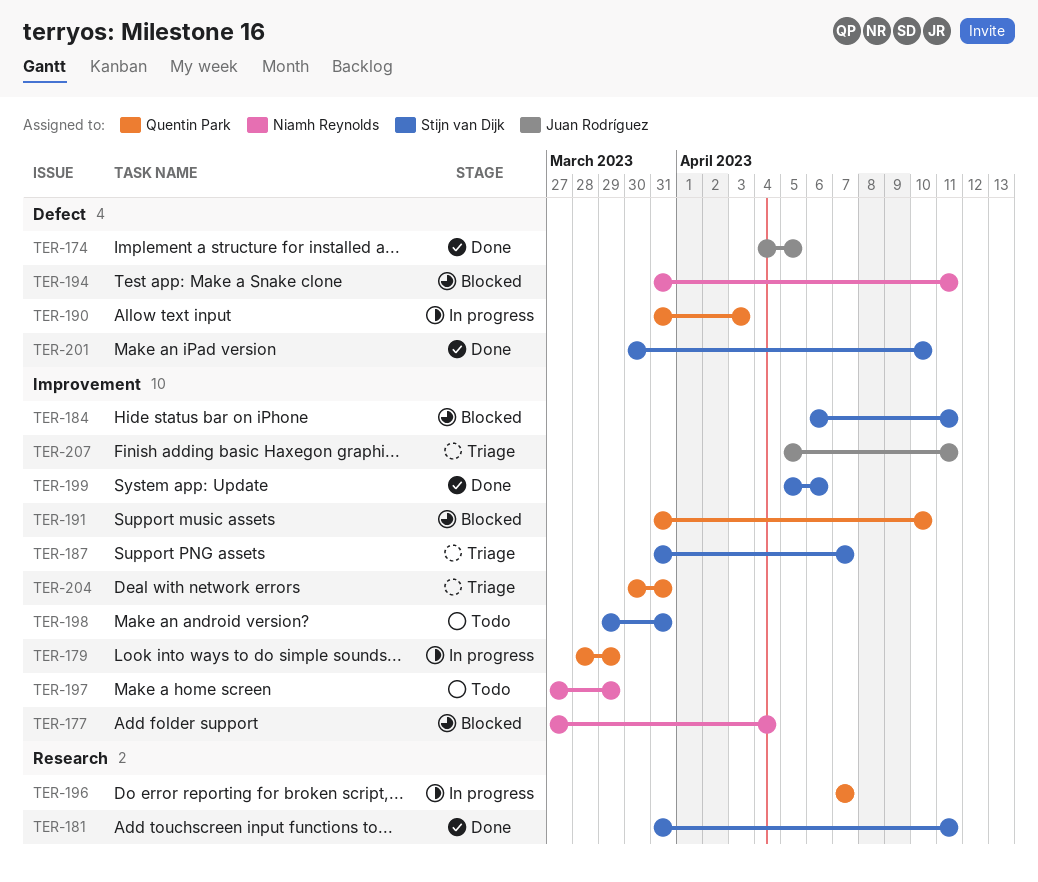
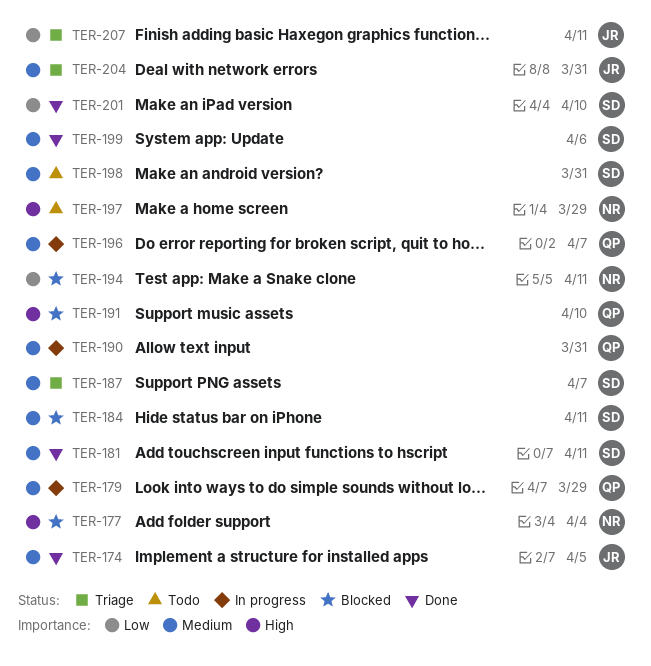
TER-190, due: Apr 3 -> Mar 31
TER-204, owner: Quentin Park -> Juan Rodríguez

